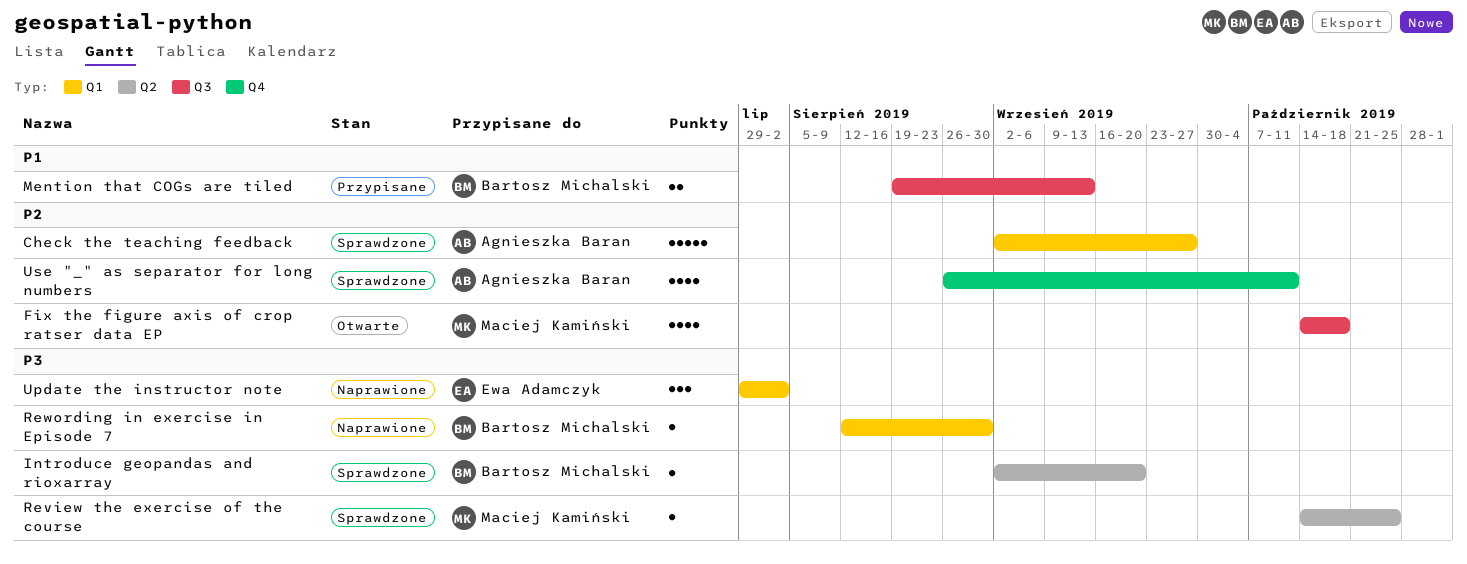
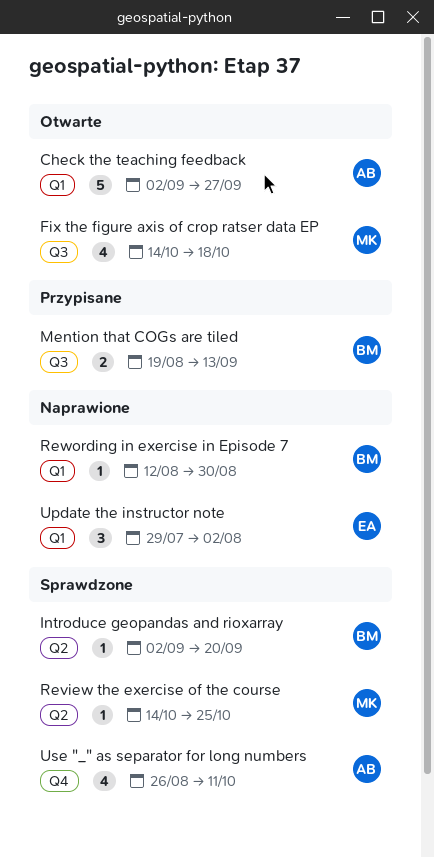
Check the teaching feedback, status: Sprawdzone -> Otwarte

